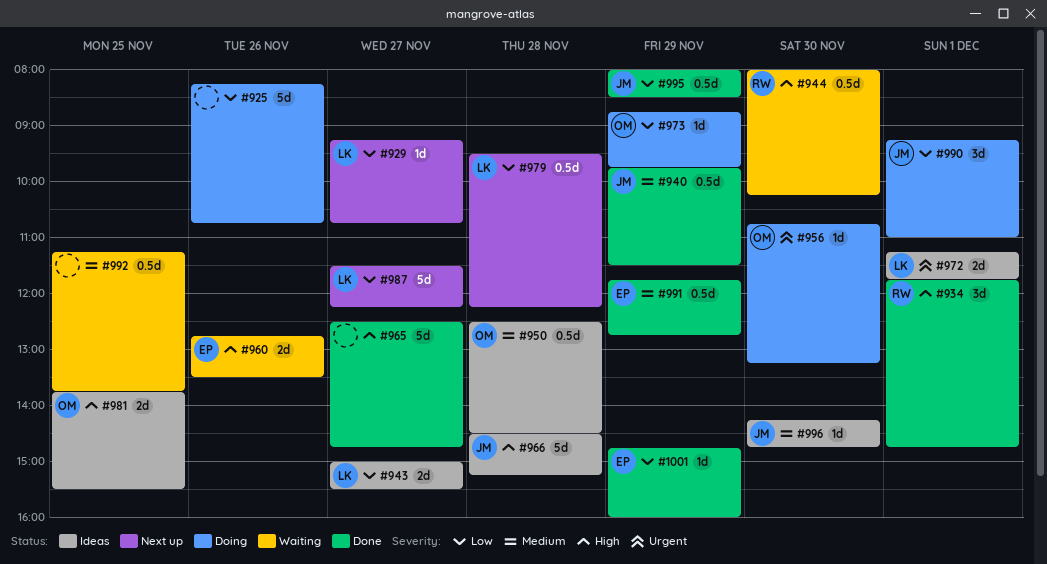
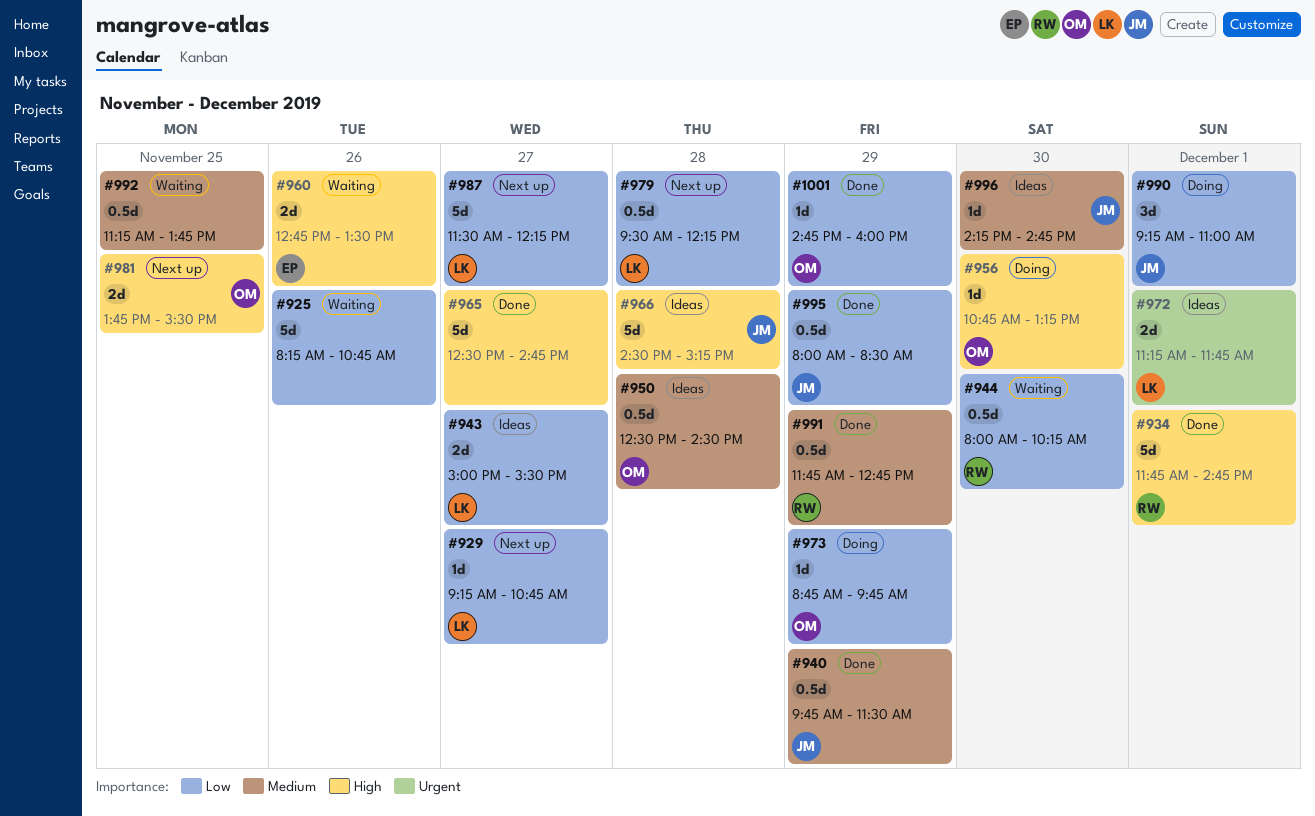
#925, status: Doing -> Waiting
#934, estimate: 3d -> 5d
#944, priority: High -> Low
#956, priority: Urgent -> High
#981, status: Ideas -> Next up
#991, owner: EP -> RW
#1001, owner: EP -> OM

